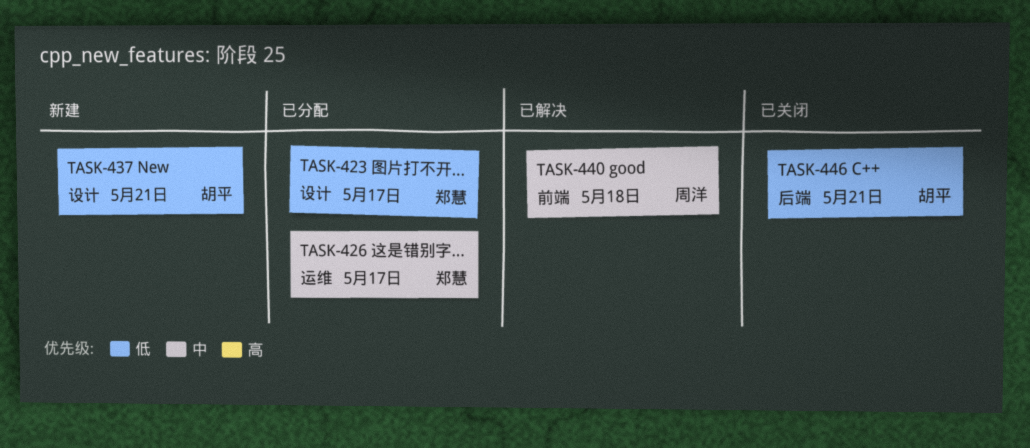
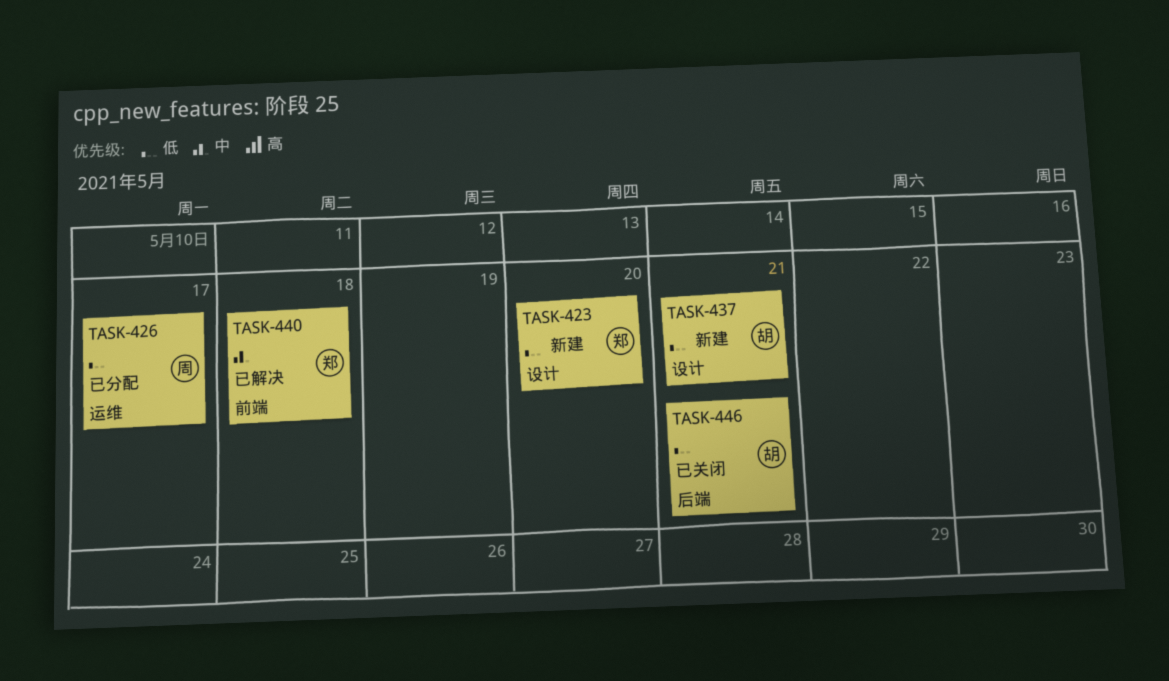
TASK-423, status: 已分配 -> 新建
TASK-423, due: May 17 -> May 20
TASK-426, owner: 郑慧 -> 周洋
TASK-426, priority: 中 -> 低
TASK-440, owner: 周洋 -> 郑慧

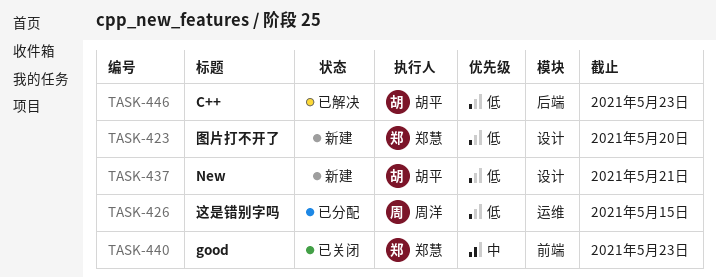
TASK-426, due: May 17 -> May 15
TASK-440, status: 已解决 -> 已关闭
TASK-440, due: May 18 -> May 23
TASK-446, status: 已关闭 -> 已解决
TASK-446, due: May 21 -> May 23

